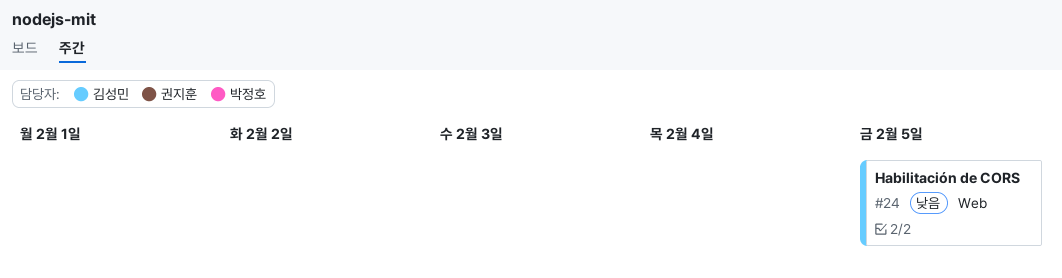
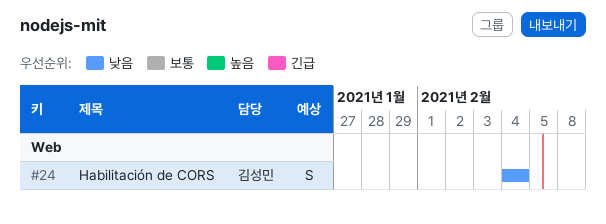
#24, due: Feb 5 -> Feb 4

